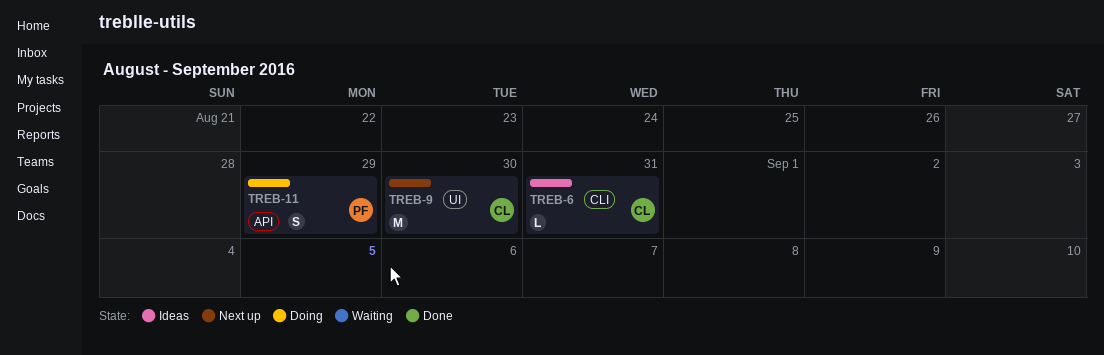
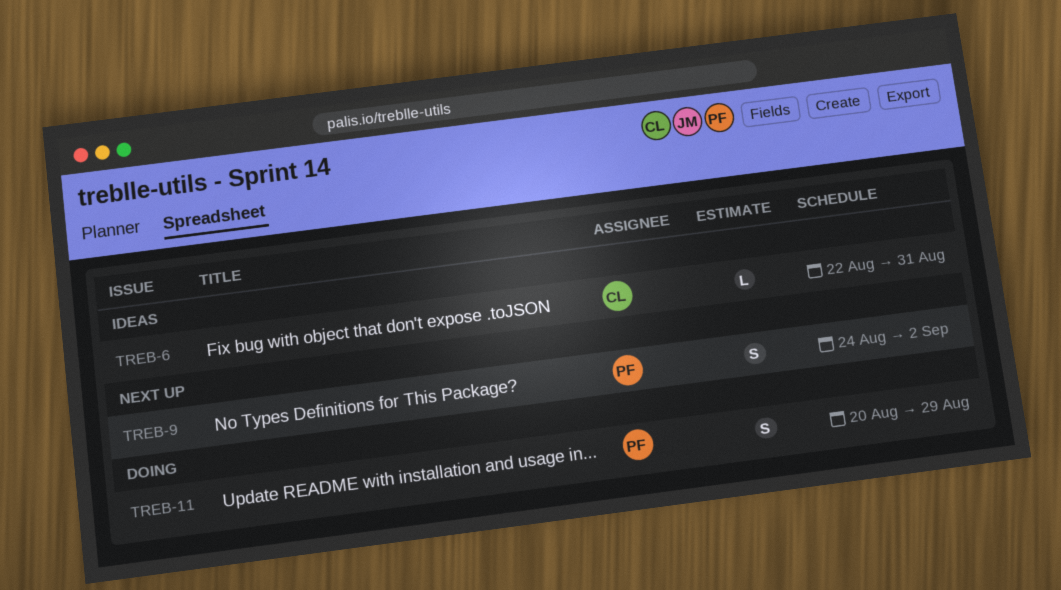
TREB-9, owner: CL -> PF
TREB-9, estimate: M -> S
TREB-9, due: Aug 30 -> Sep 2

